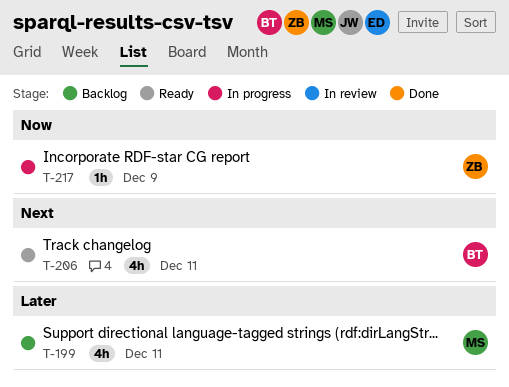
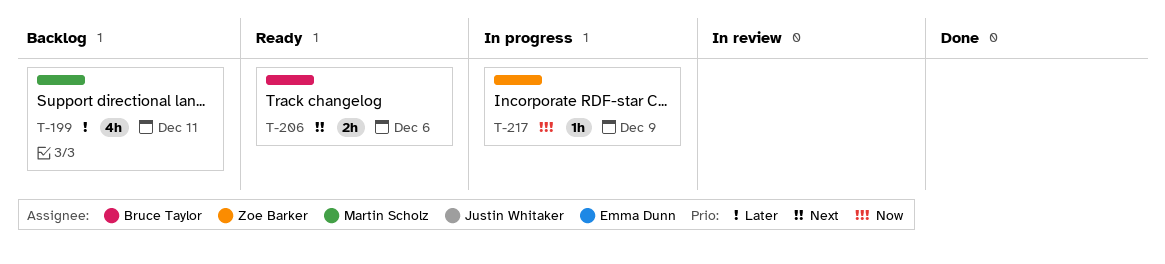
T-206, estimate: 4h -> 2h
T-206, due: Dec 11 -> Dec 6

